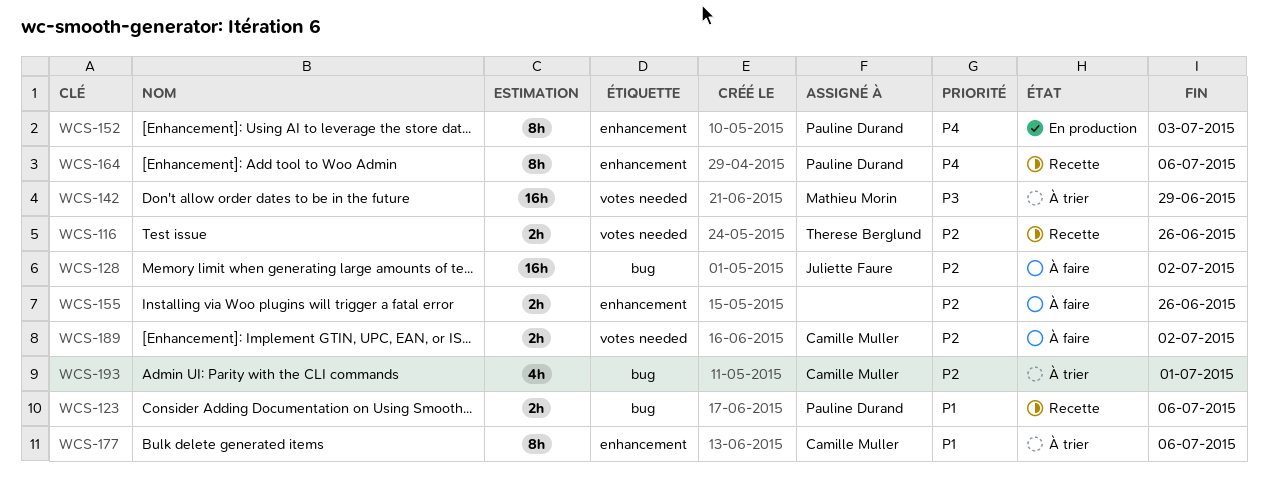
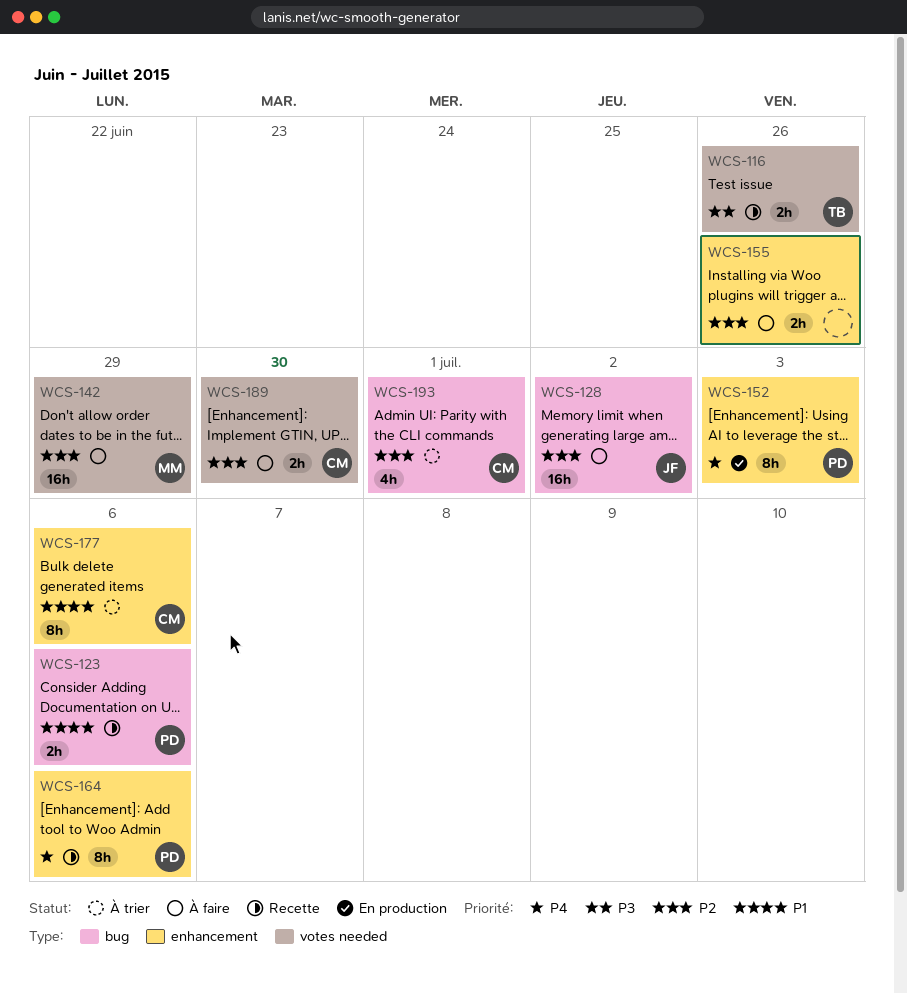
WCS-116, priority: P2 -> P3
WCS-142, status: À trier -> À faire
WCS-142, priority: P3 -> P2
WCS-189, due: Jul 2 -> Jun 30

